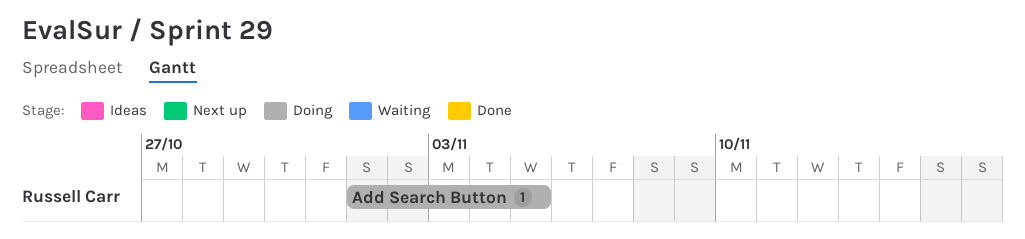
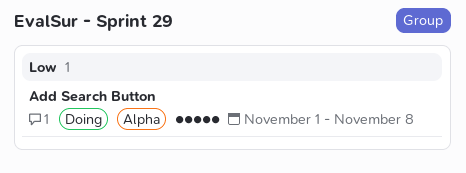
Add Search Button, estimate: 1 -> 5
Add Search Button, due: Nov 5 -> Nov 8

